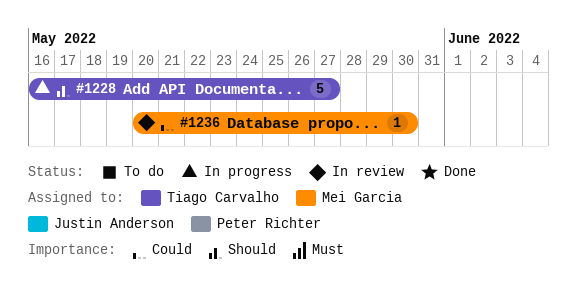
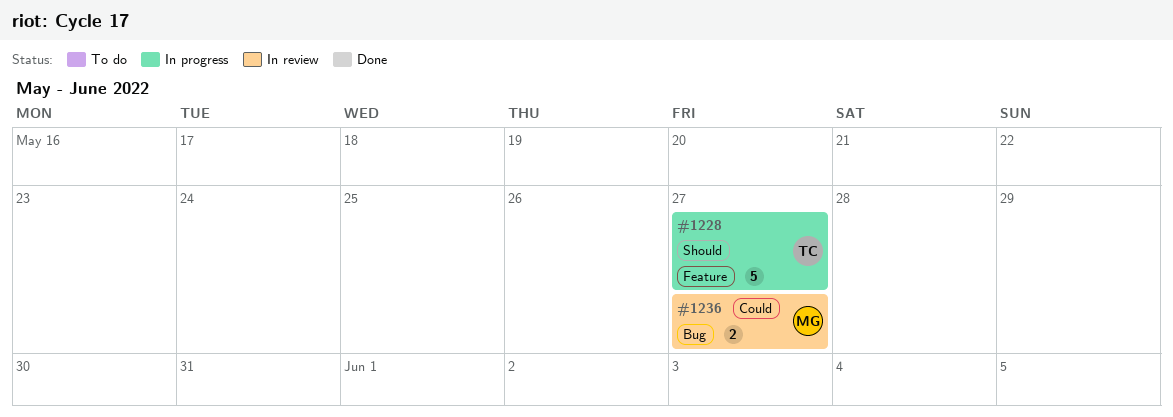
#1236, estimate: 1 -> 2
#1236, due: May 30 -> May 27

